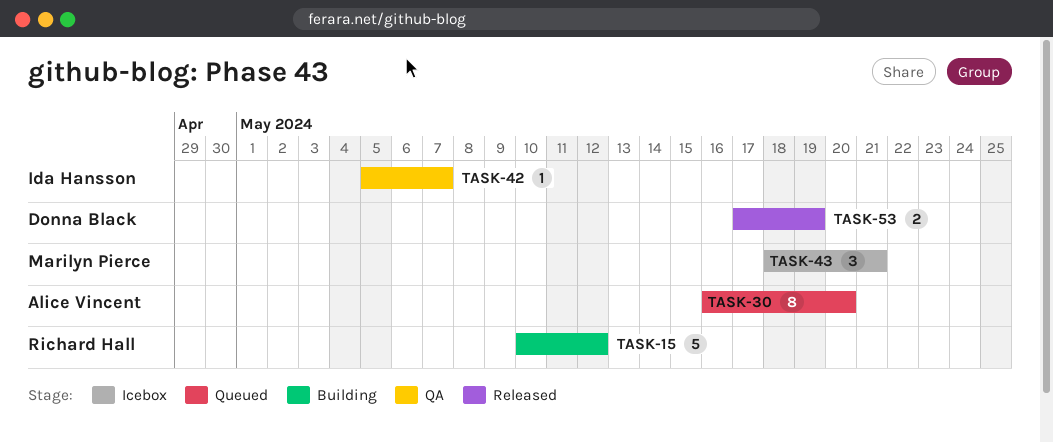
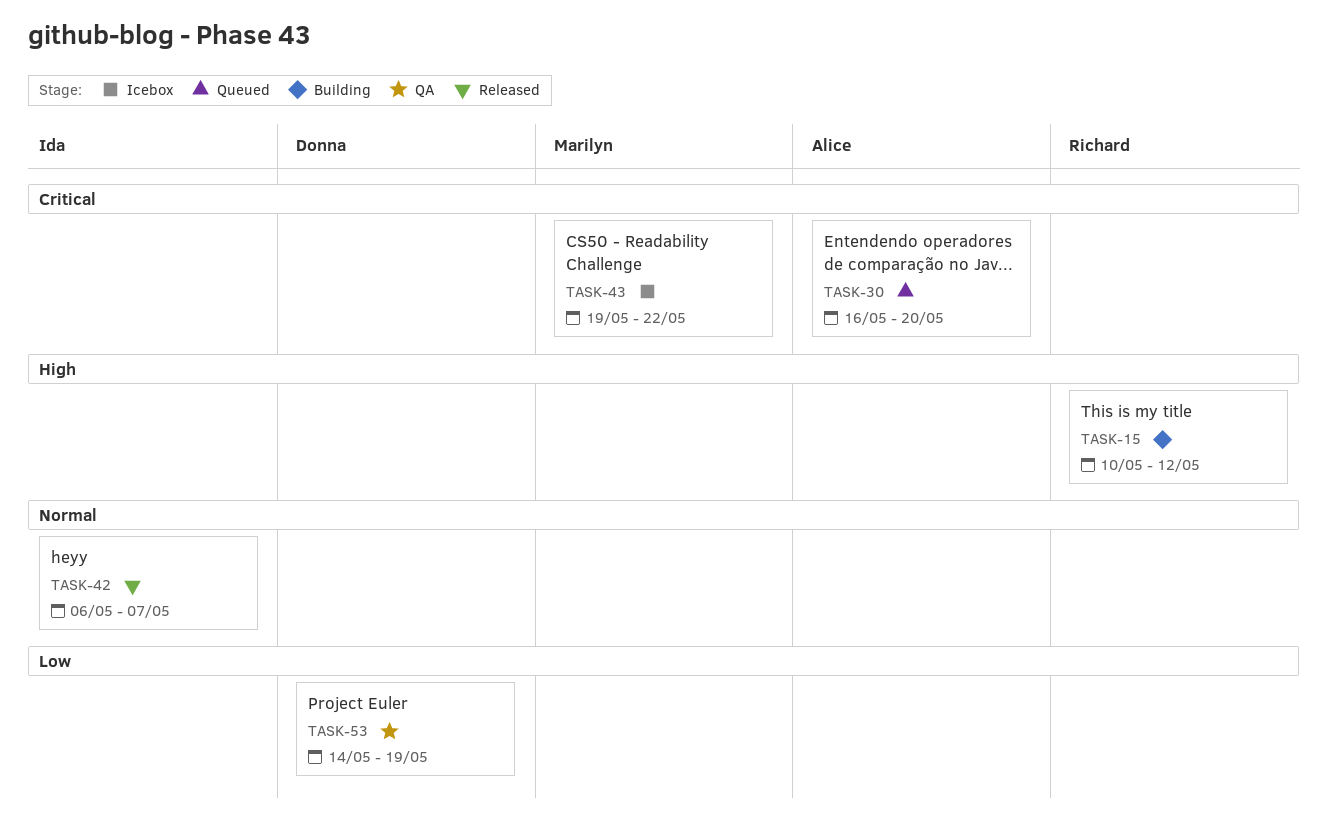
TASK-42, status: QA -> Released
TASK-42, start: May 5 -> May 6
TASK-43, start: May 18 -> May 19
TASK-43, due: May 21 -> May 22
TASK-53, status: Released -> QA
TASK-53, start: May 17 -> May 14

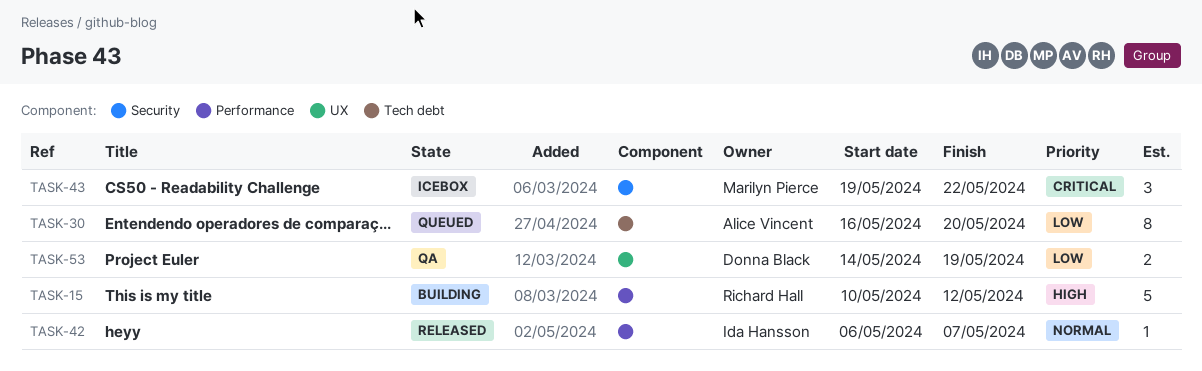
TASK-30, priority: Critical -> Low

